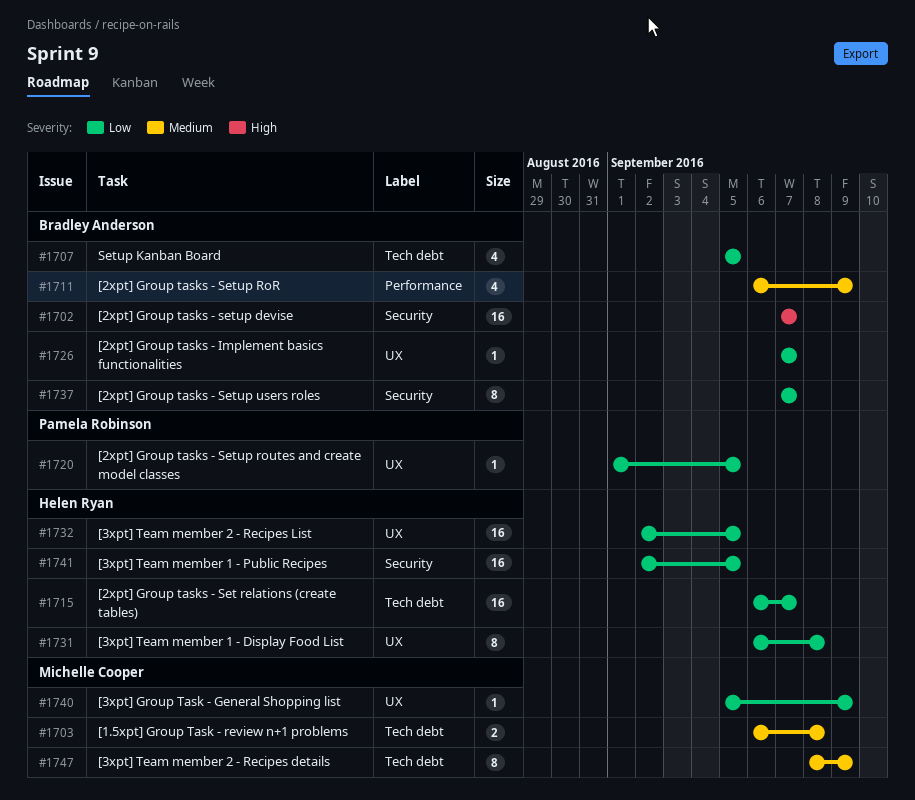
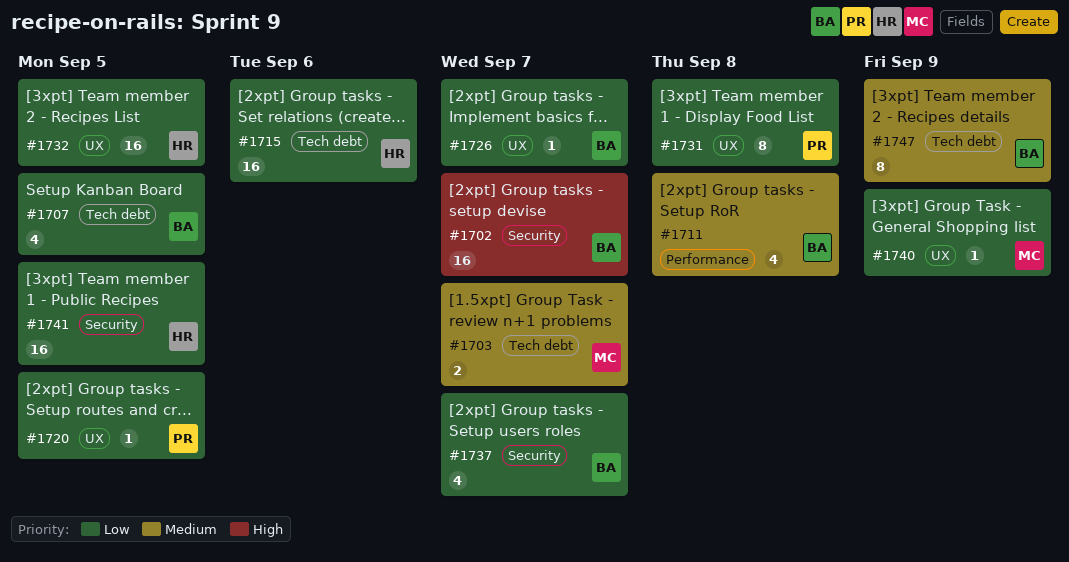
#1703, due: Sep 8 -> Sep 7
#1711, due: Sep 9 -> Sep 8
#1715, due: Sep 7 -> Sep 6
#1731, owner: Helen Ryan -> Pamela Robinson
#1737, estimate: 8 -> 4
#1747, owner: Michelle Cooper -> Bradley Anderson

